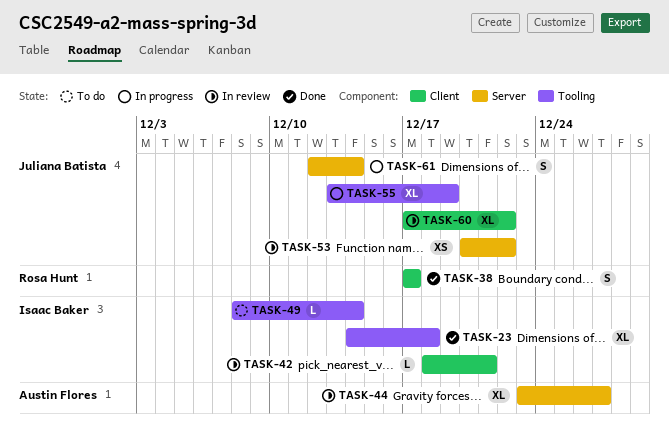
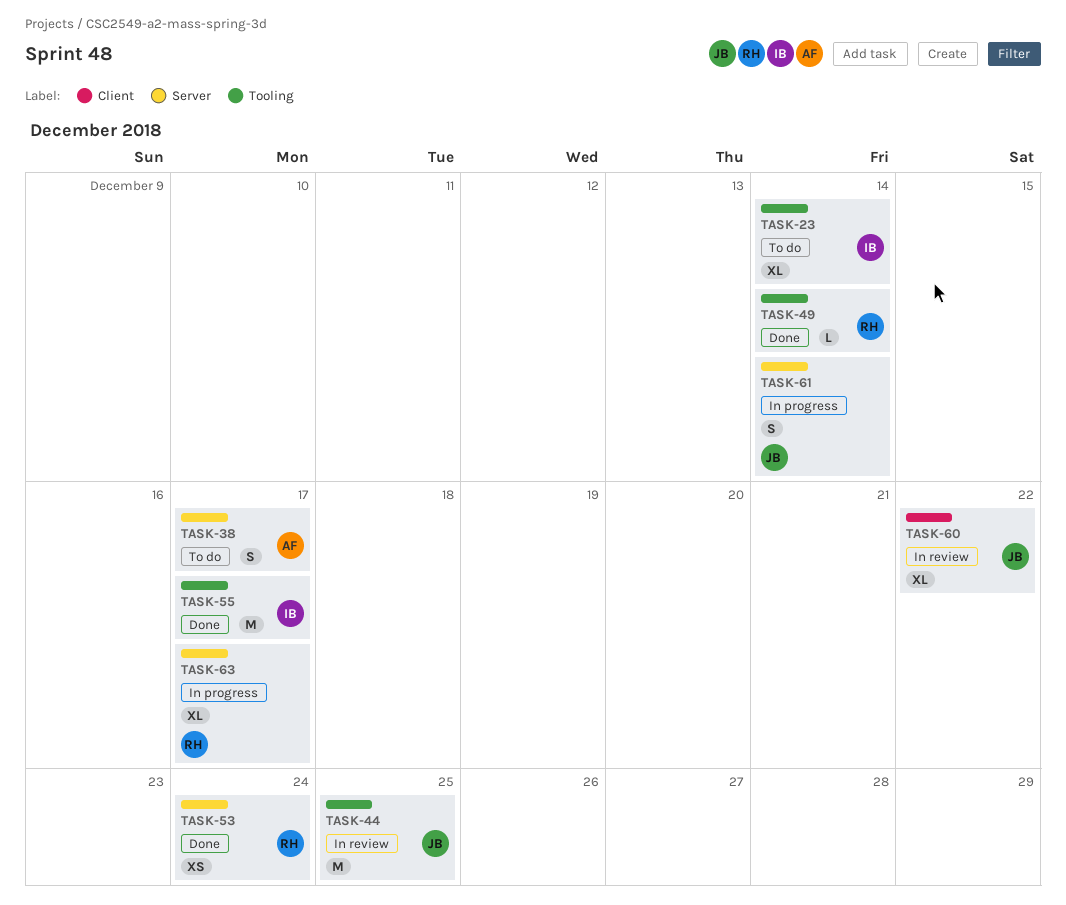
TASK-23, status: Done -> To do
TASK-23, due: Dec 18 -> Dec 14
TASK-38, status: Done -> To do
TASK-38, owner: Rosa Hunt -> Austin Flores
TASK-38, label: Client -> Server
TASK-42: present -> none
TASK-44, owner: Austin Flores -> Juliana Batista
TASK-44, label: Server -> Tooling
TASK-44, estimate: XL -> M
TASK-44, due: Dec 27 -> Dec 25
TASK-49, status: To do -> Done
TASK-49, owner: Isaac Baker -> Rosa Hunt
TASK-53, status: In review -> Done
TASK-53, owner: Juliana Batista -> Rosa Hunt
TASK-53, due: Dec 22 -> Dec 24
TASK-55, status: In progress -> Done
TASK-55, owner: Juliana Batista -> Isaac Baker
TASK-55, estimate: XL -> M
TASK-55, due: Dec 19 -> Dec 17
TASK-63: none -> present

